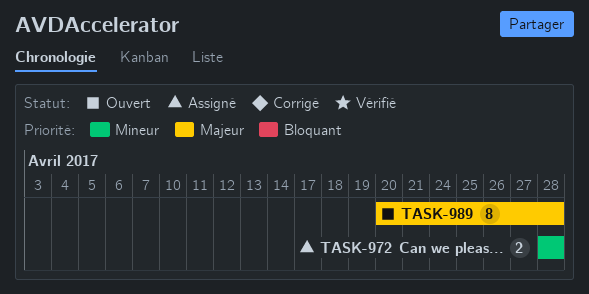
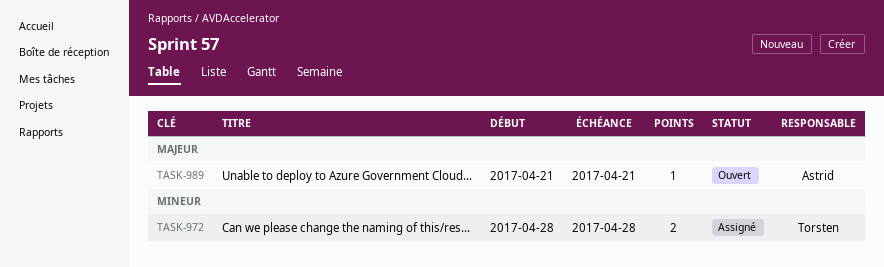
TASK-989, estimate: 8 -> 1
TASK-989, start: Apr 20 -> Apr 21
TASK-989, due: Apr 28 -> Apr 21

